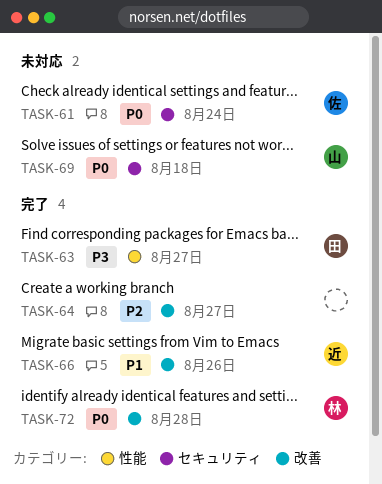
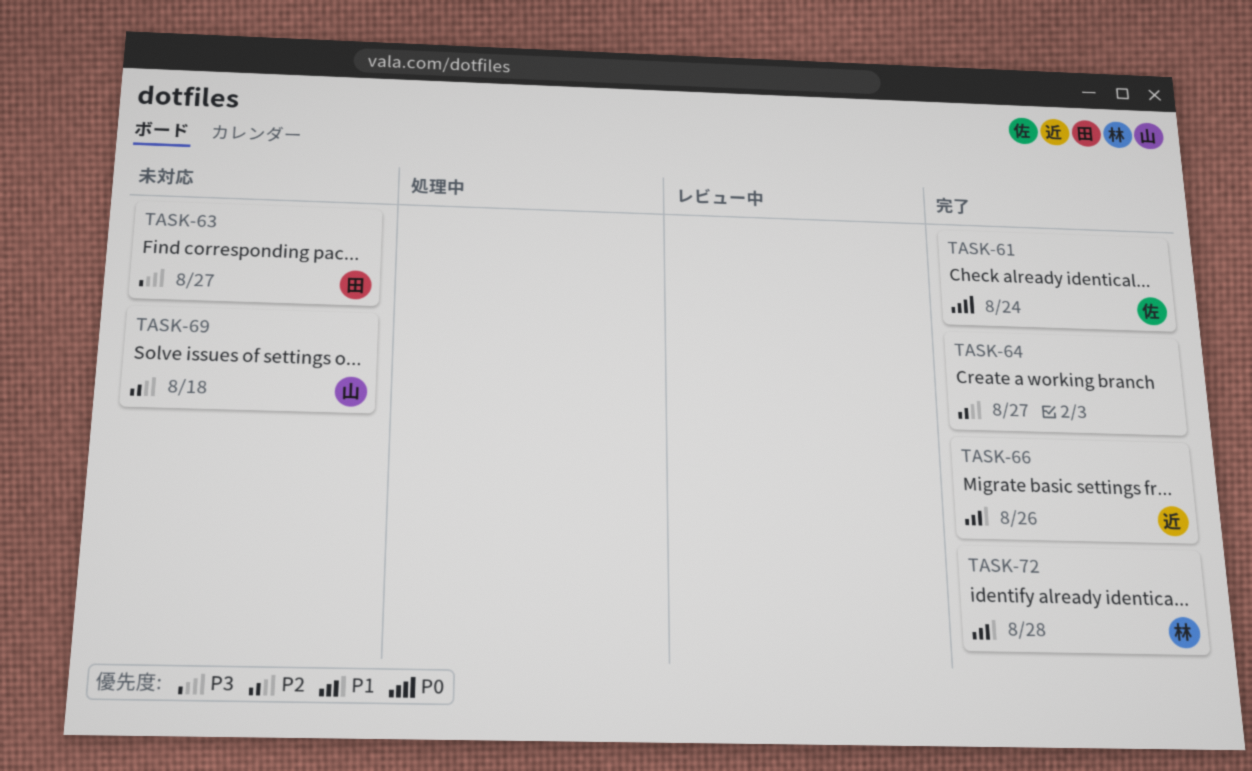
TASK-61, status: 未対応 -> 完了
TASK-63, status: 完了 -> 未対応
TASK-69, priority: P0 -> P2
TASK-72, priority: P0 -> P1

